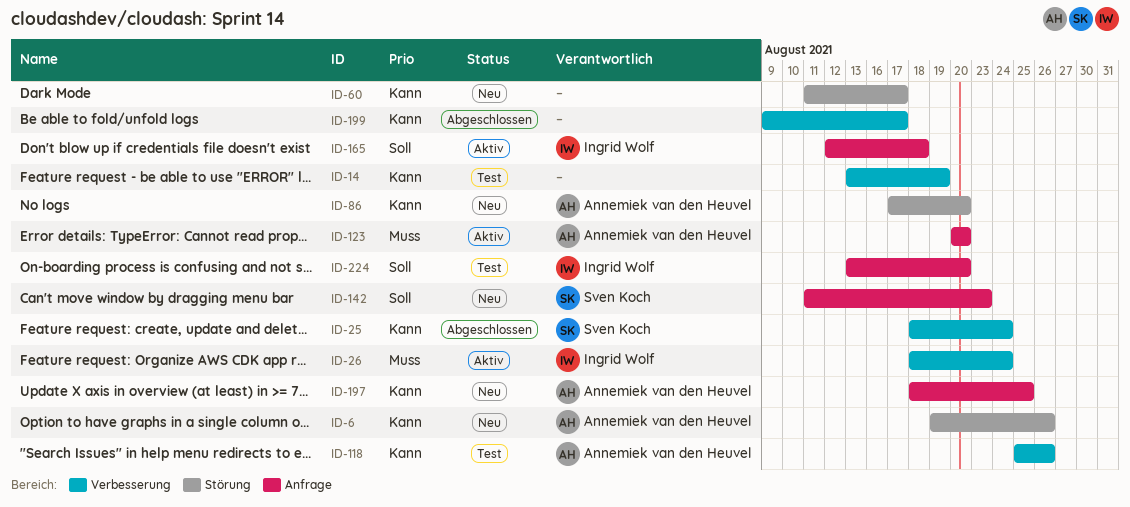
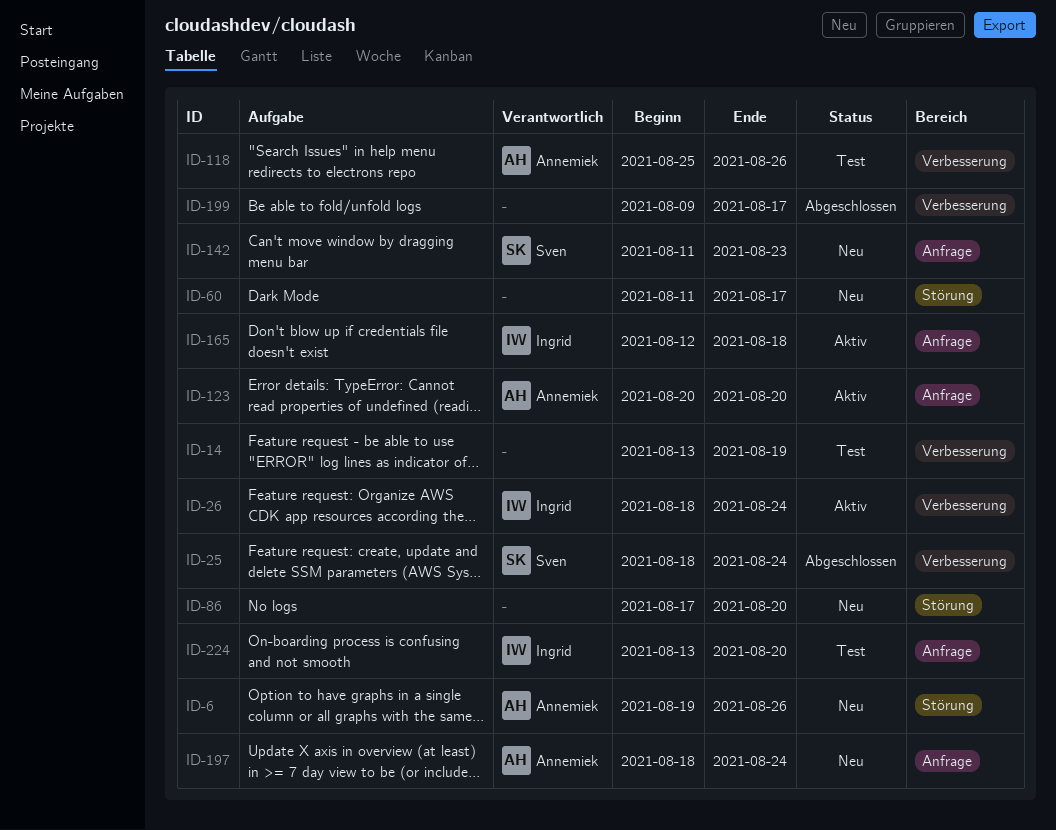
ID-86, owner: Annemiek van den Heuvel -> none
ID-197, due: Aug 25 -> Aug 24

